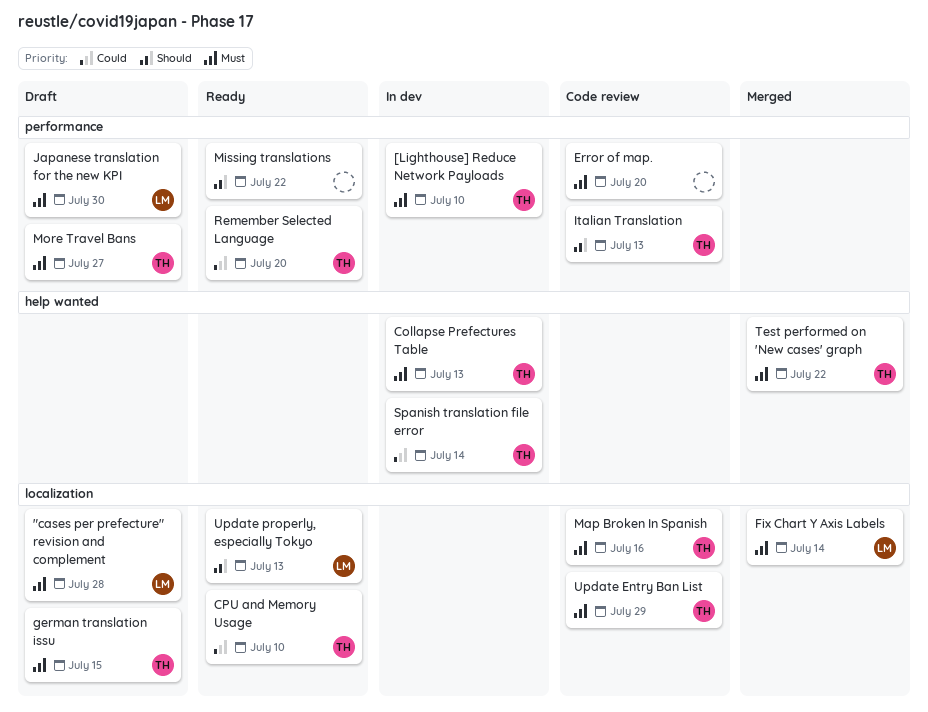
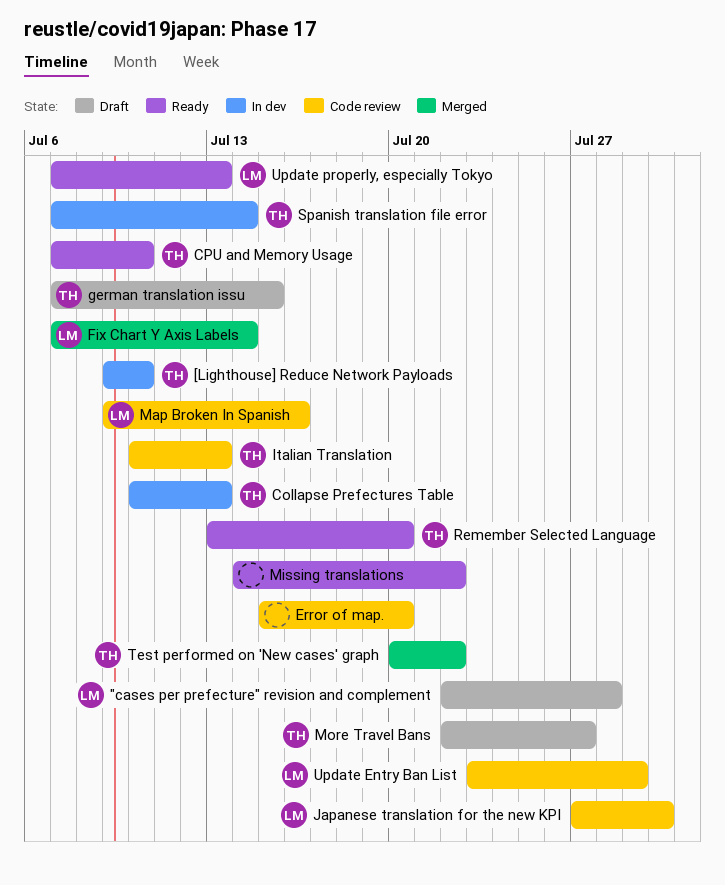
Japanese translation for the new KPI, status: Draft -> Code review
Map Broken In Spanish, owner: TH -> LM
Update Entry Ban List, owner: TH -> LM

